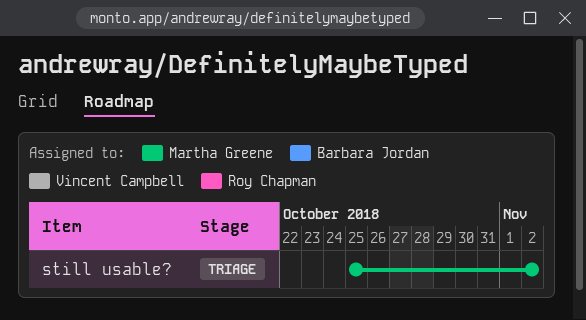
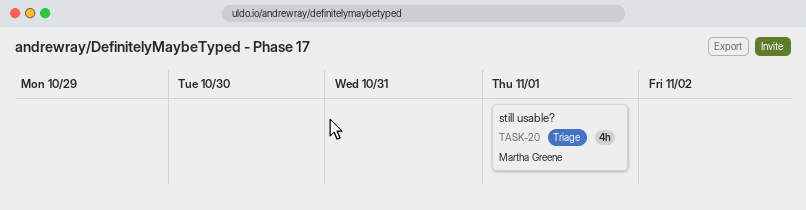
still usable?, due: Nov 2 -> Nov 1

